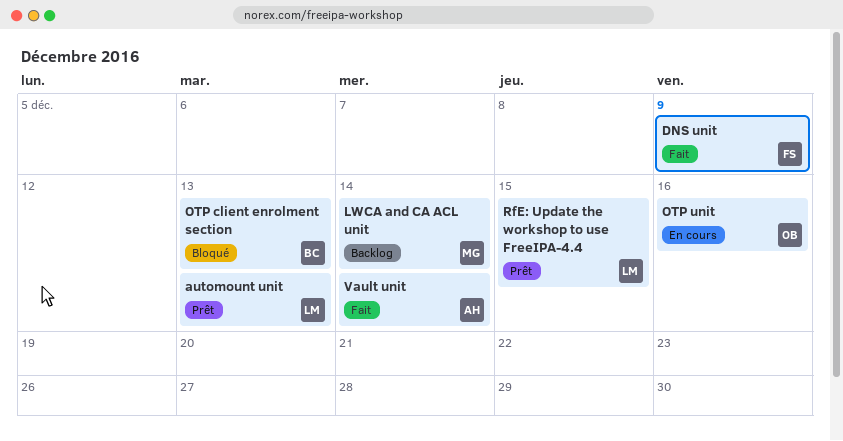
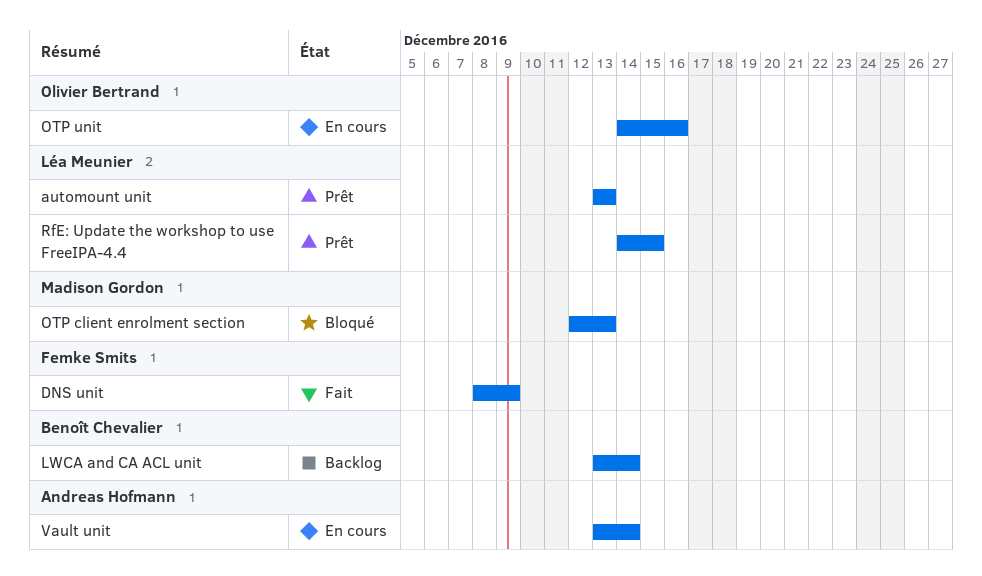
LWCA and CA ACL unit, owner: Madison Gordon -> Benoît Chevalier
OTP client enrolment section, owner: Benoît Chevalier -> Madison Gordon
Vault unit, status: Fait -> En cours

